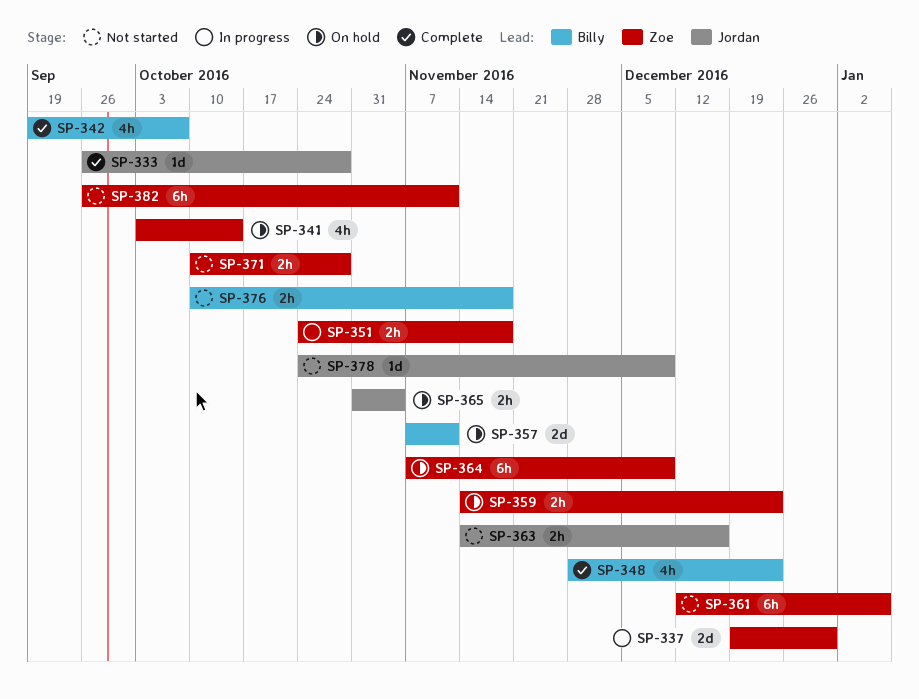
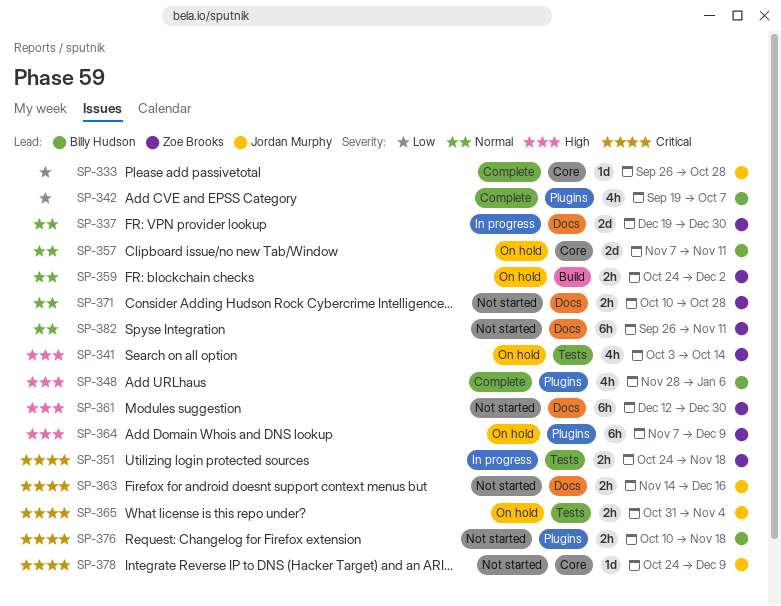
SP-348, due: Dec 23 -> Jan 6
SP-359, start: Nov 14 -> Oct 24
SP-359, due: Dec 23 -> Dec 2
SP-361, due: Jan 6 -> Dec 30

